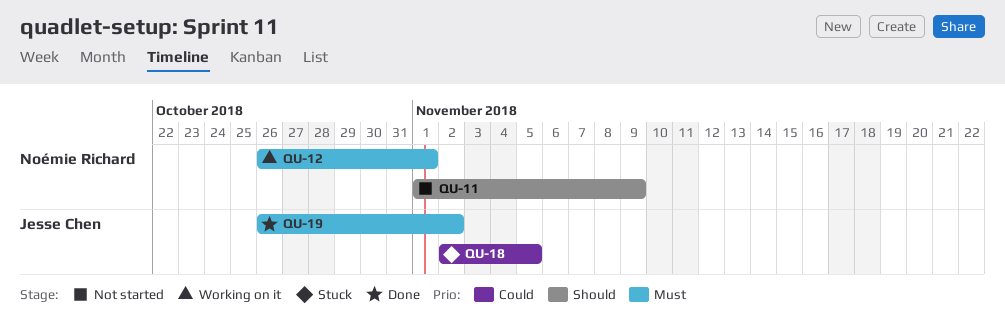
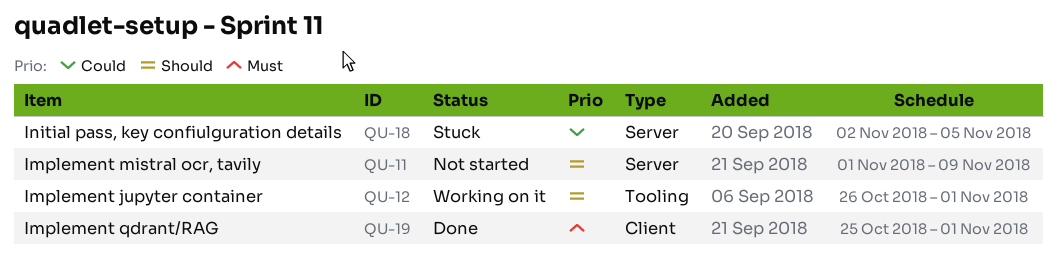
QU-12, priority: Must -> Should
QU-19, start: Oct 26 -> Oct 25
QU-19, due: Nov 2 -> Nov 1

